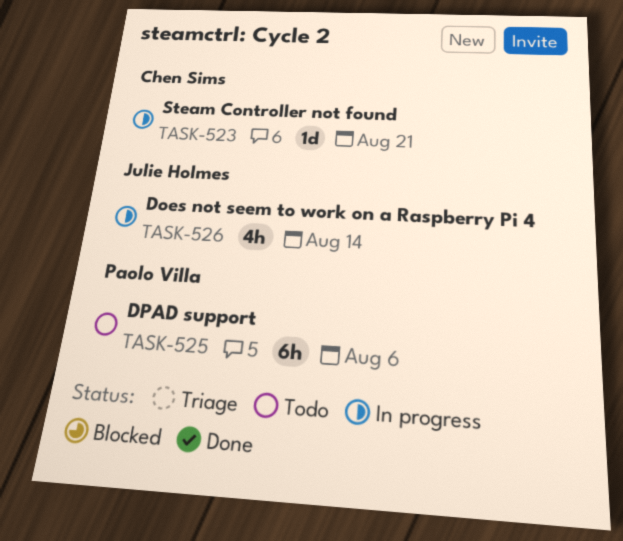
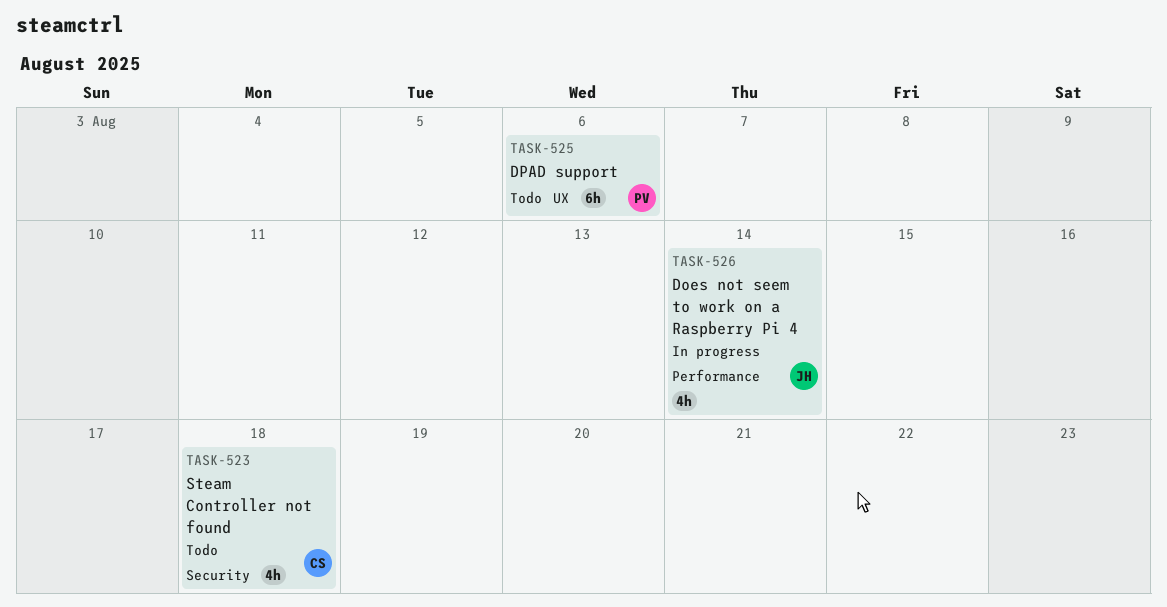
TASK-523, status: In progress -> Todo
TASK-523, estimate: 1d -> 4h
TASK-523, due: Aug 21 -> Aug 18

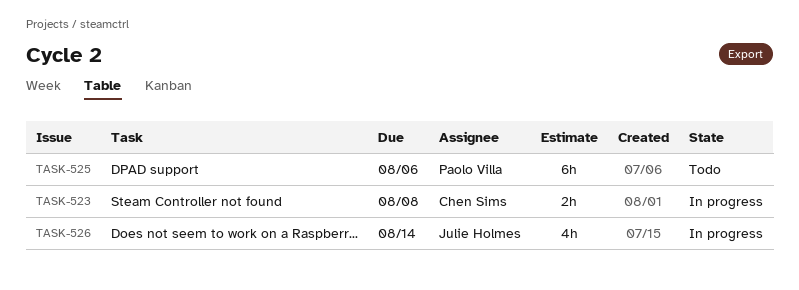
TASK-523, status: Todo -> In progress
TASK-523, estimate: 4h -> 2h
TASK-523, due: Aug 18 -> Aug 8

